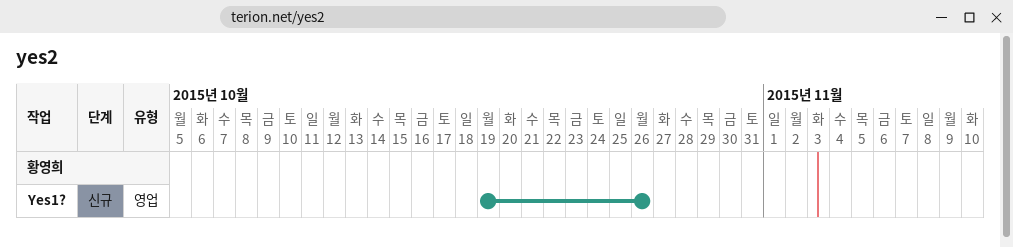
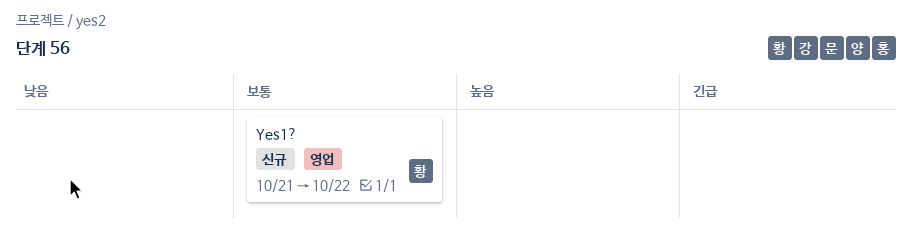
Yes1?, start: Oct 19 -> Oct 21
Yes1?, due: Oct 26 -> Oct 22

